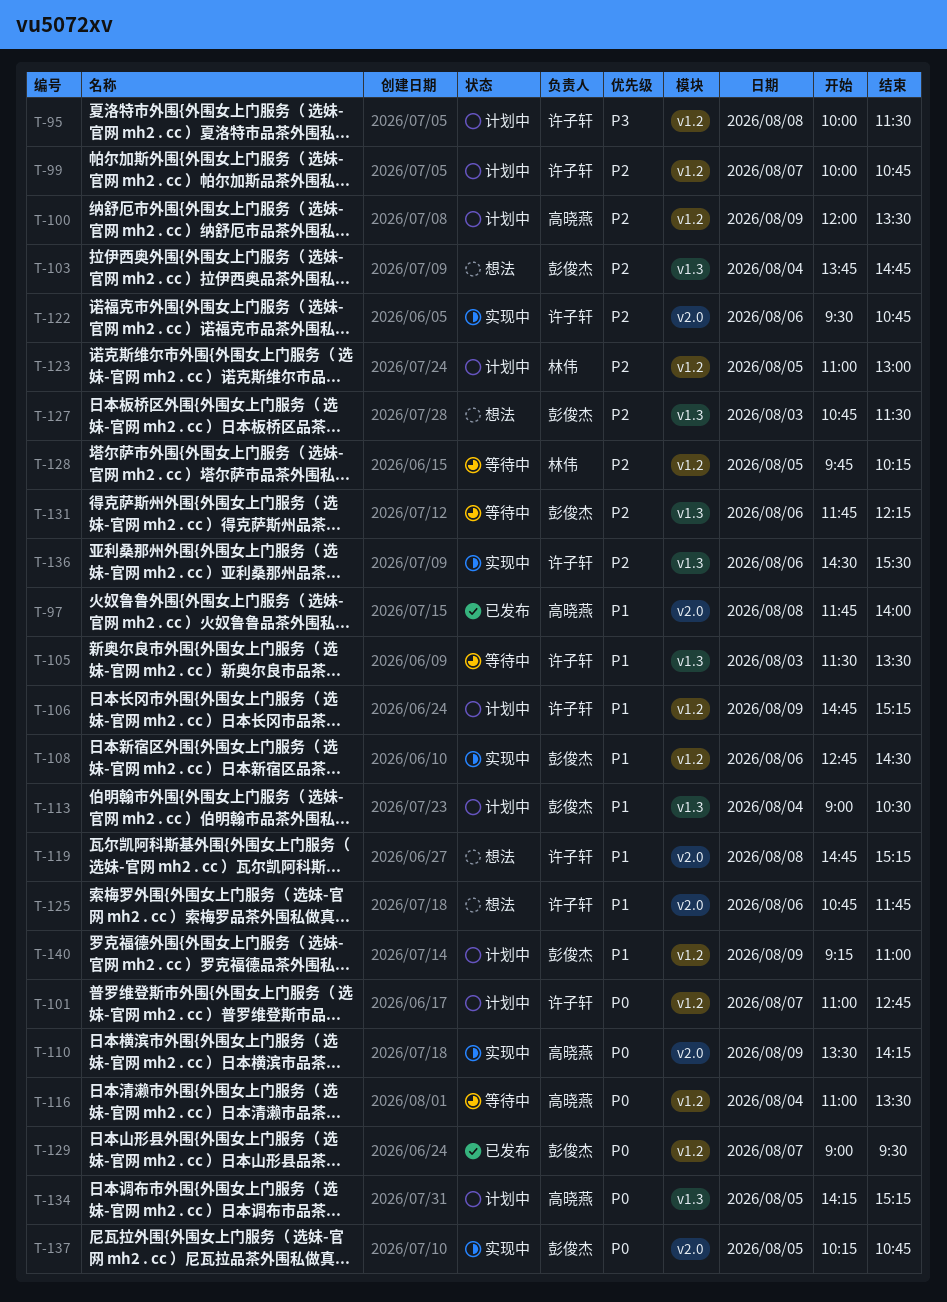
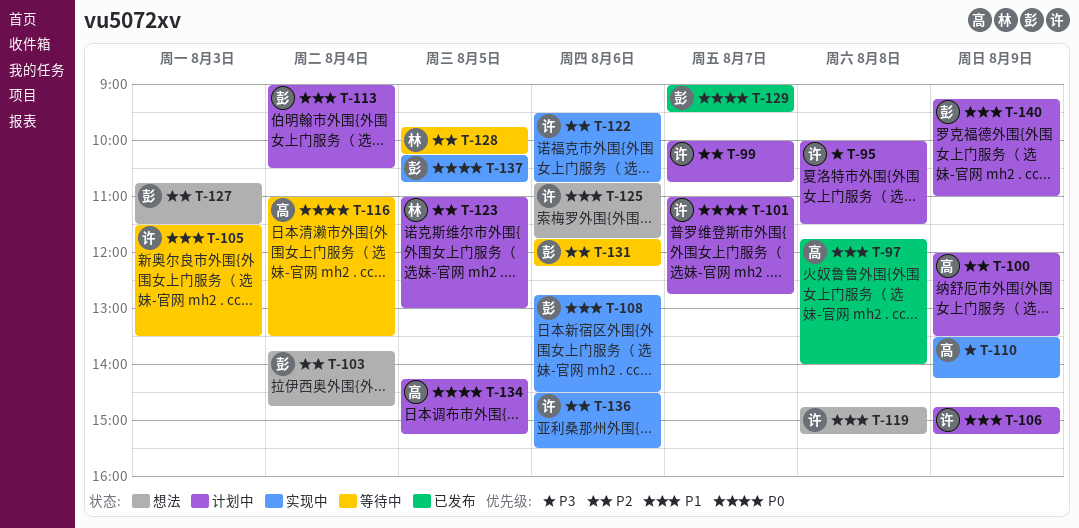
T-110, priority: P0 -> P3

